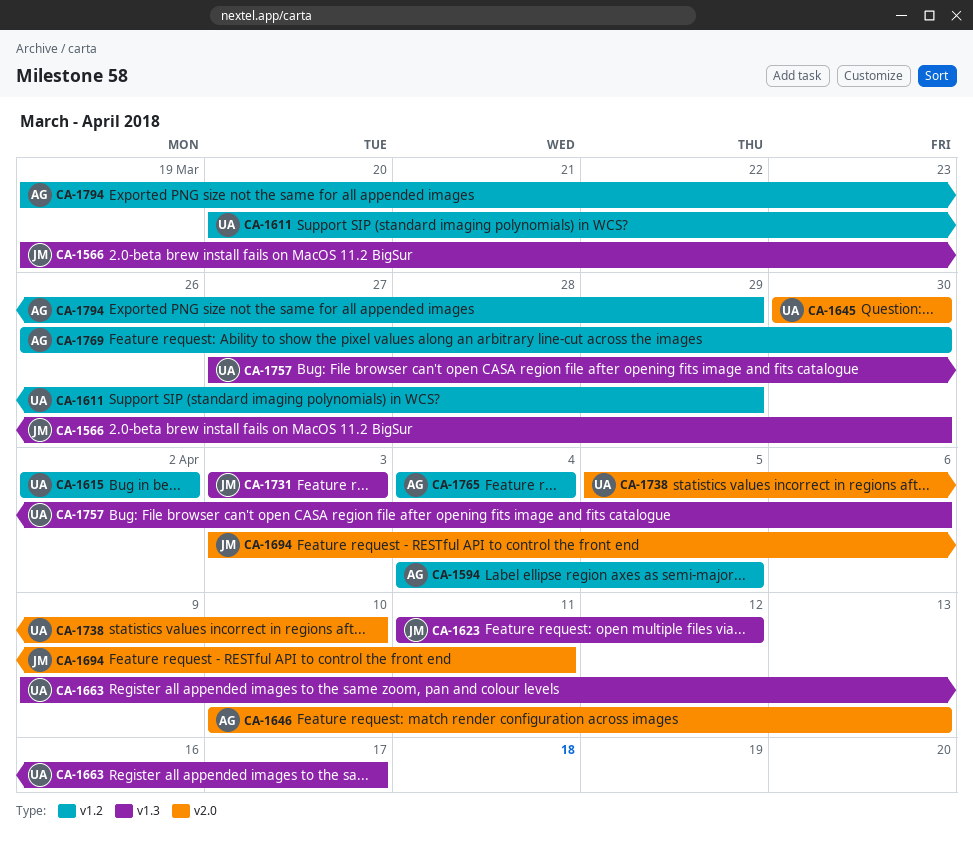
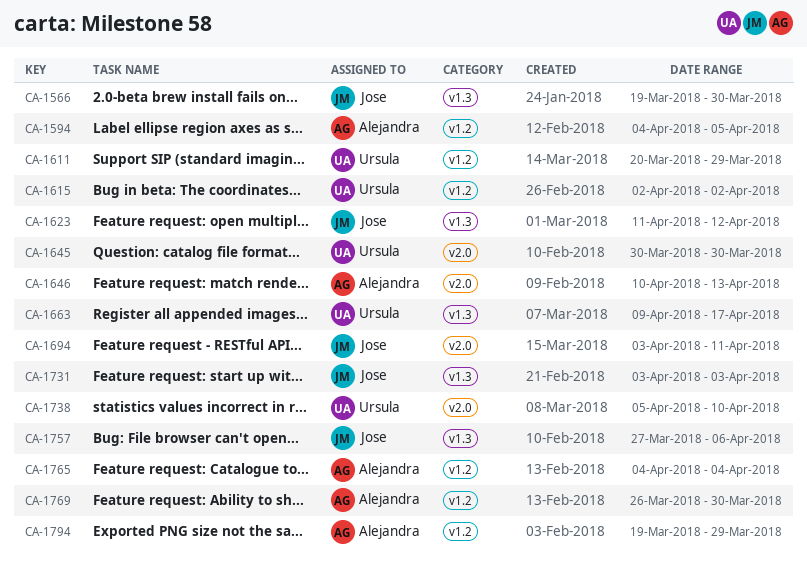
CA-1757, owner: Ursula -> Jose

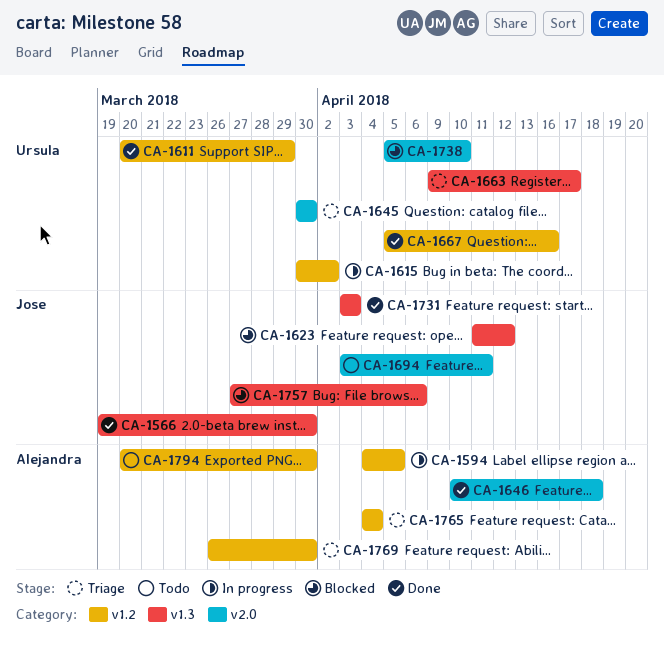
CA-1615, start: Apr 2 -> Mar 30
CA-1646, due: Apr 13 -> Apr 18
CA-1667: none -> present
CA-1794, start: Mar 19 -> Mar 20
CA-1794, due: Mar 29 -> Mar 30

